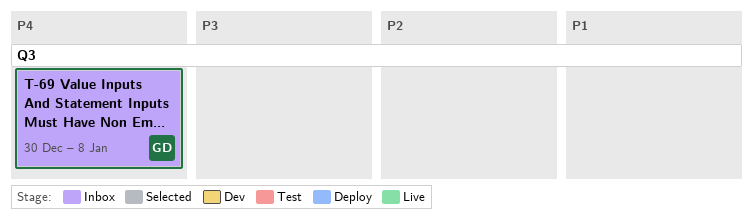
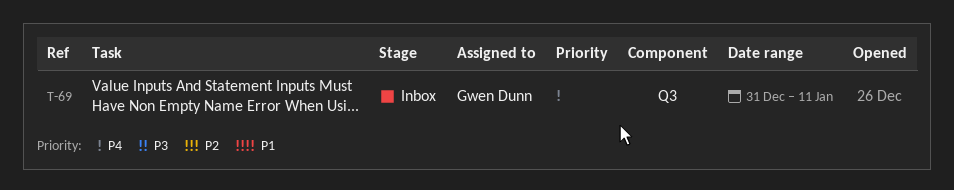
T-69, start: Dec 30 -> Dec 31
T-69, due: Jan 8 -> Jan 11

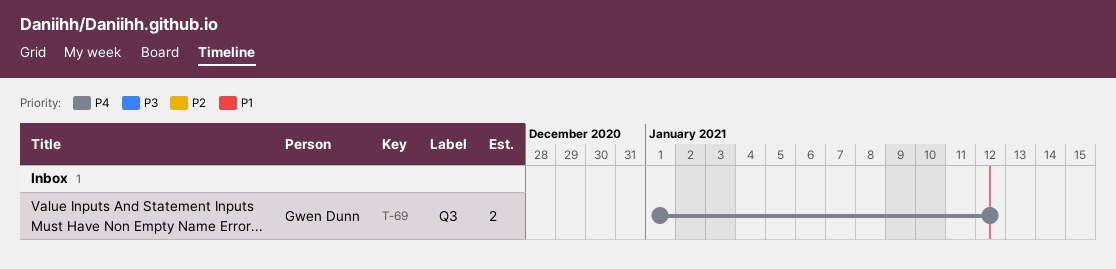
T-69, start: Dec 31 -> Jan 1
T-69, due: Jan 11 -> Jan 12

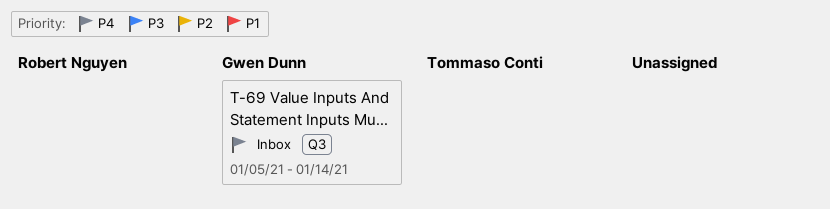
T-69, start: Jan 1 -> Jan 5
T-69, due: Jan 12 -> Jan 14

